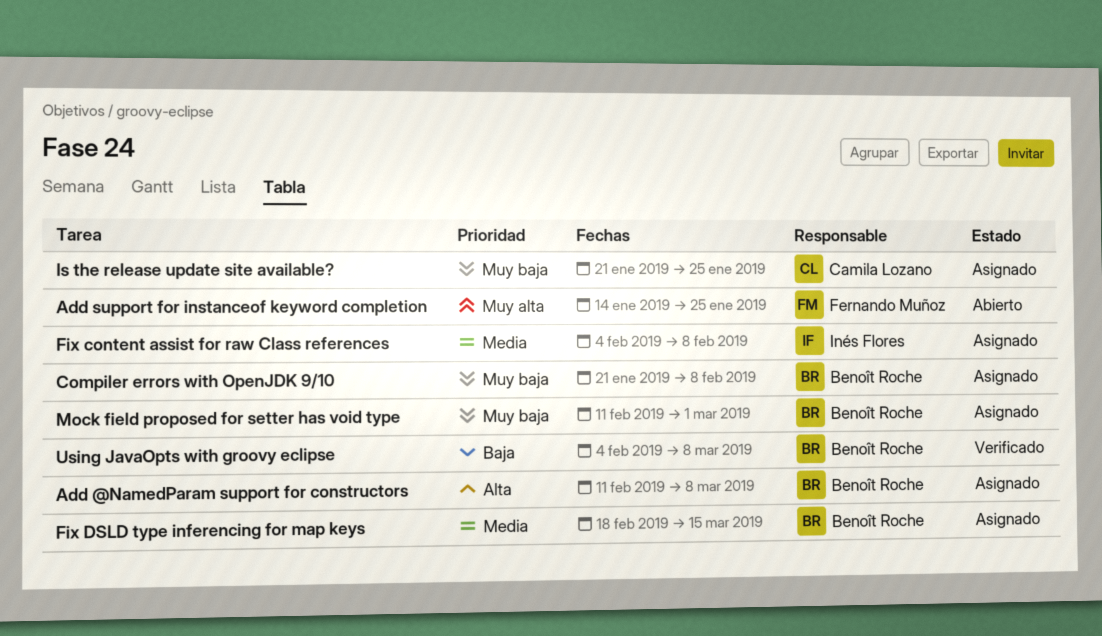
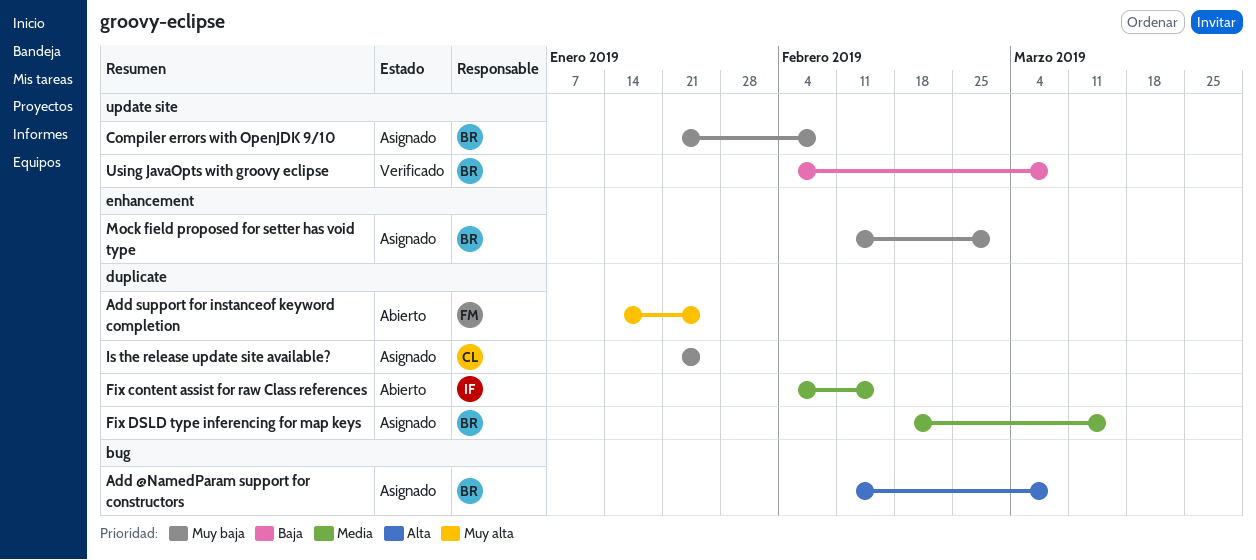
Fix content assist for raw Class references, status: Asignado -> Abierto
Fix content assist for raw Class references, due: Feb 8 -> Feb 15

